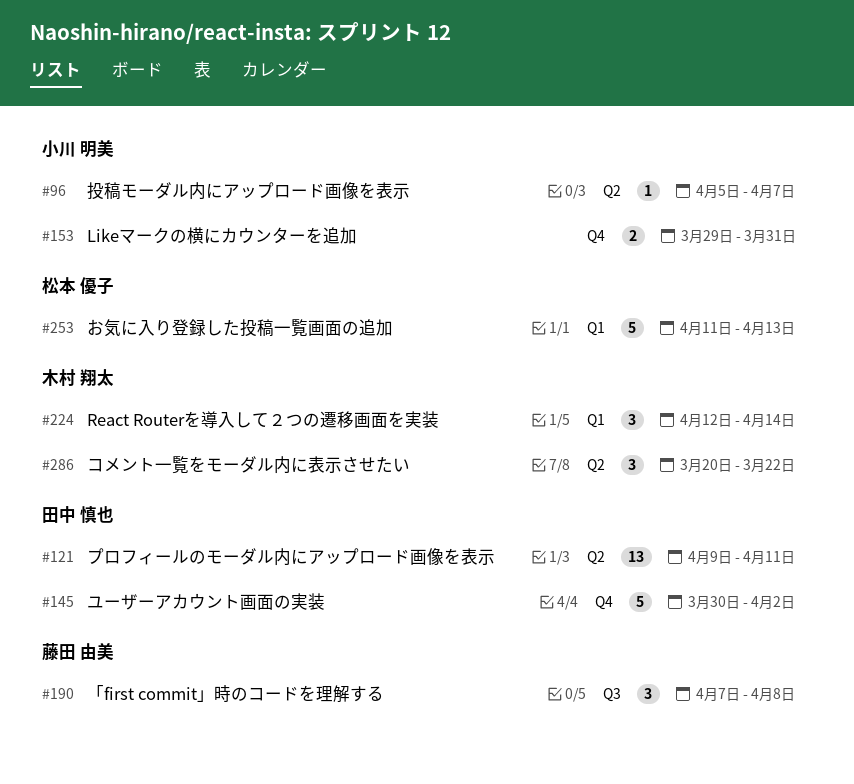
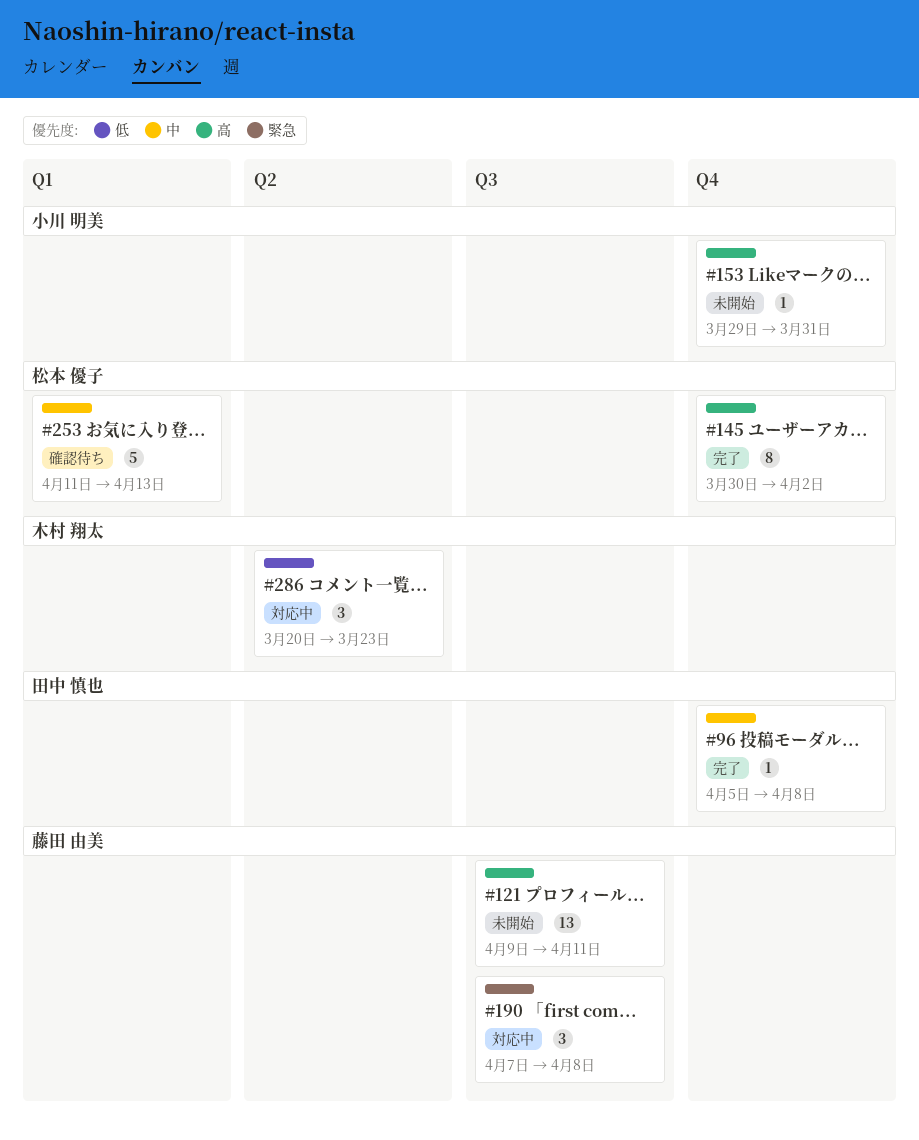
#96, owner: 小川 明美 -> 田中 慎也
#96, label: Q2 -> Q4
#96, due: Apr 7 -> Apr 8
#121, owner: 田中 慎也 -> 藤田 由美
#121, label: Q2 -> Q3
#145, owner: 田中 慎也 -> 松本 優子
#145, estimate: 5 -> 8
#153, estimate: 2 -> 1
#224: present -> none
#286, due: Mar 22 -> Mar 23

